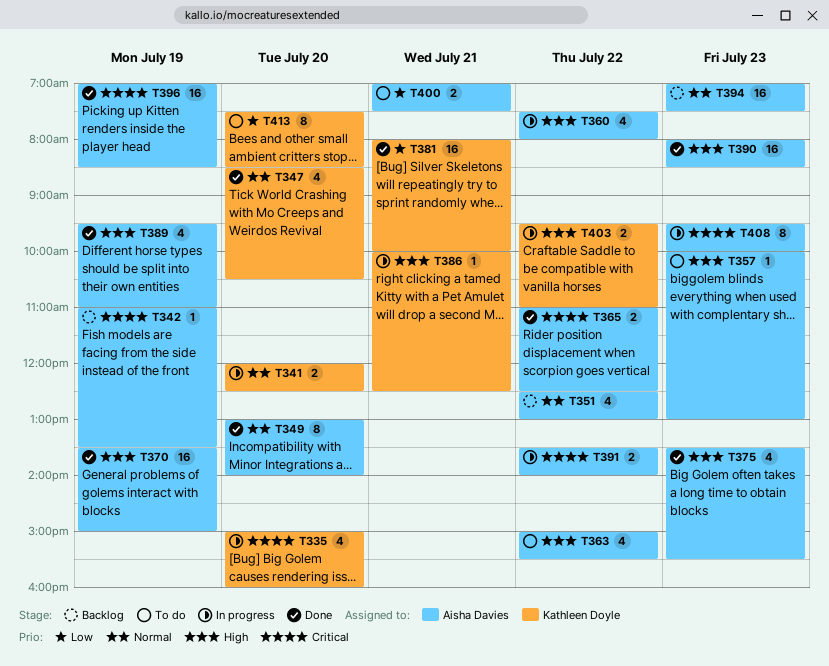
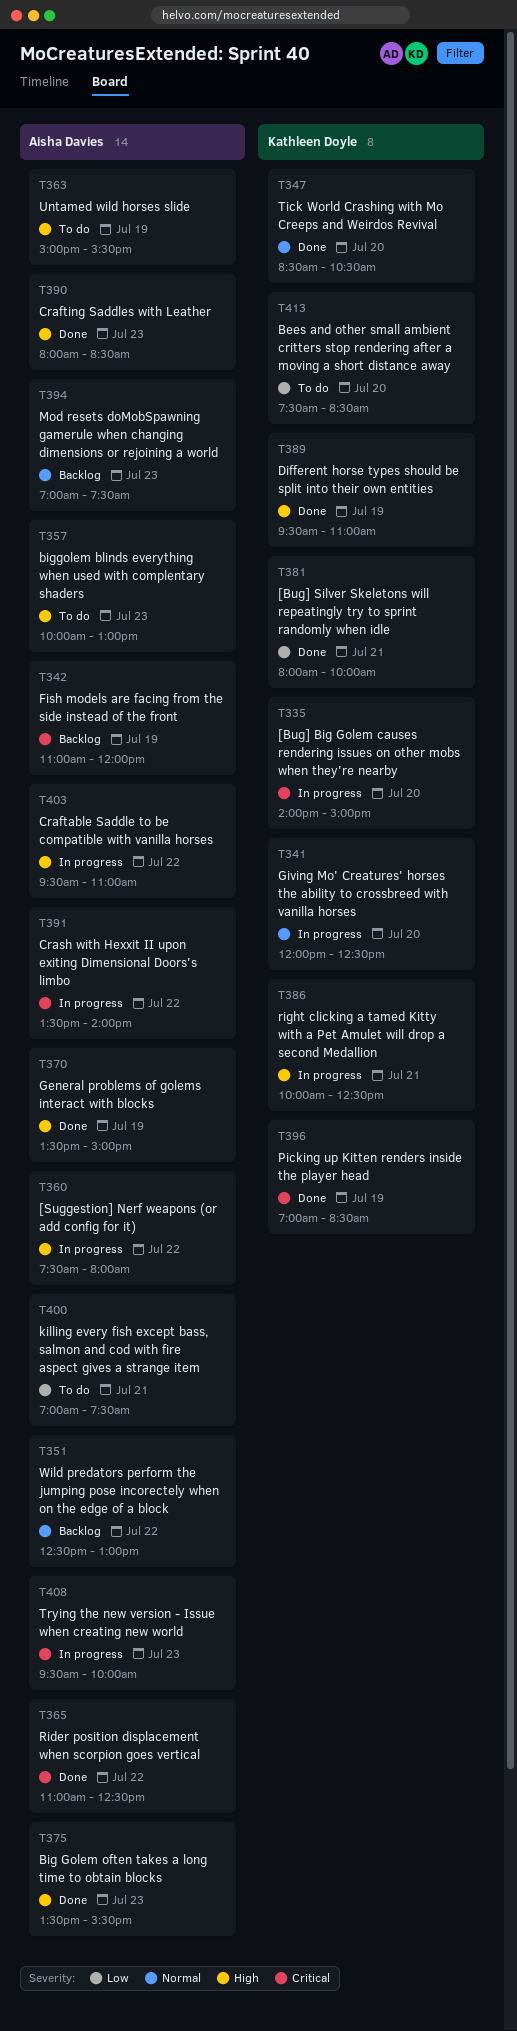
T335, begins: 15:00 -> 14:00
T335, ends: 16:00 -> 15:00
T342, ends: 13:30 -> 12:00
T349: present -> none
T363, day: Jul 22 -> Jul 19
T389, owner: Aisha Davies -> Kathleen Doyle
T396, owner: Aisha Davies -> Kathleen Doyle
T403, owner: Kathleen Doyle -> Aisha Davies

